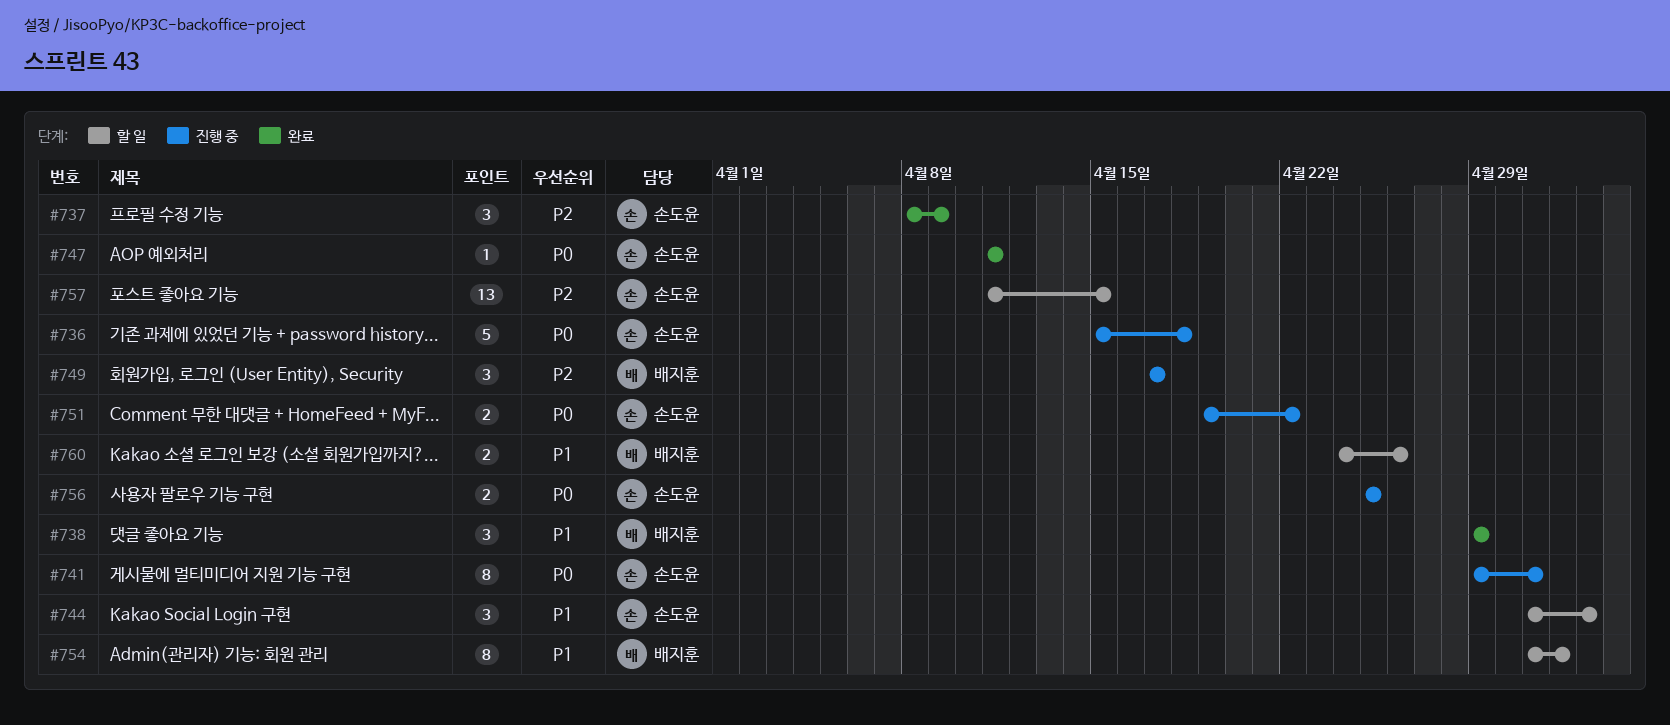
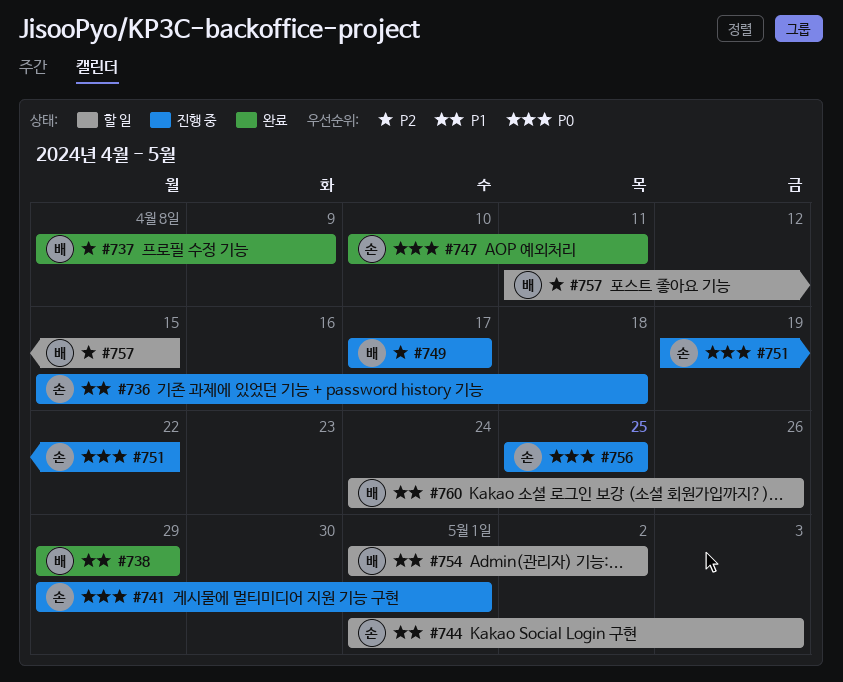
#736, priority: P0 -> P1
#737, owner: 손도윤 -> 배지훈
#747, start: Apr 11 -> Apr 10
#757, owner: 손도윤 -> 배지훈

